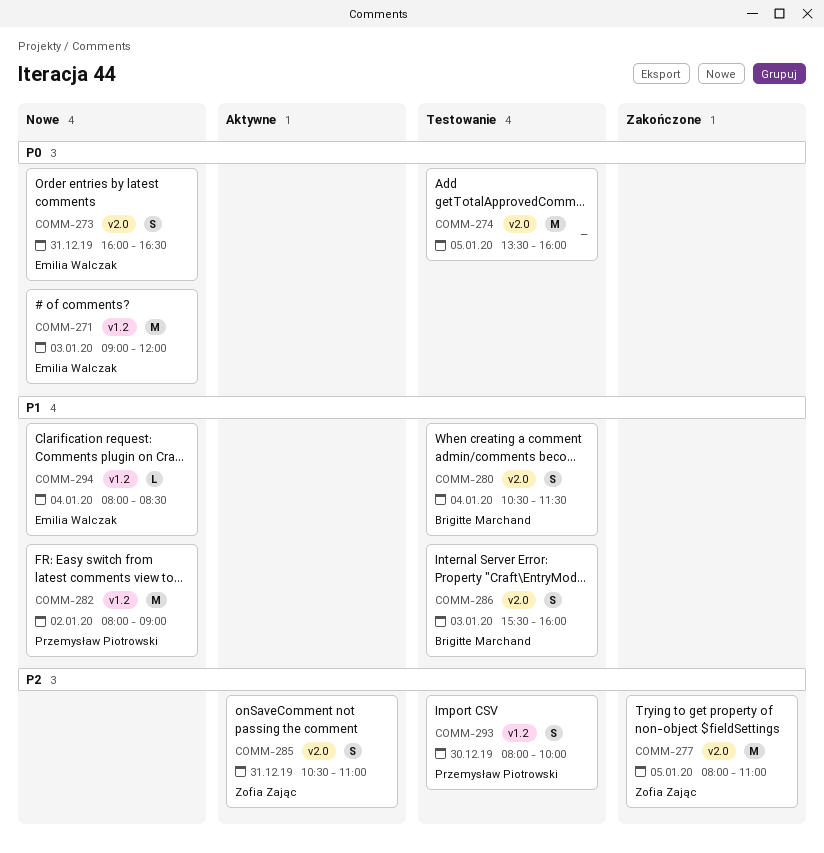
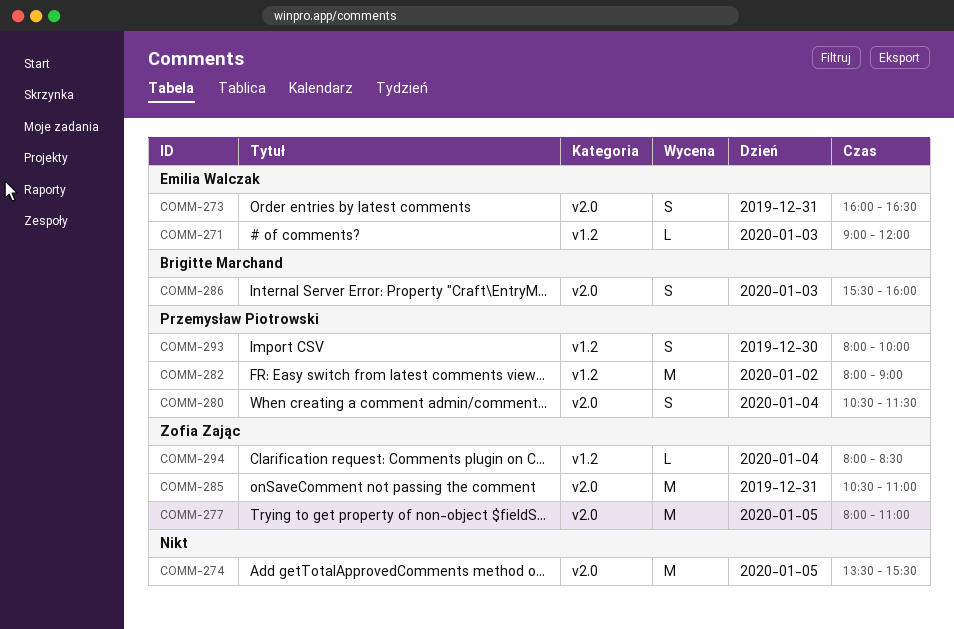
COMM-271, estimate: M -> L
COMM-274, ends: 16:00 -> 15:30
COMM-280, owner: Brigitte Marchand -> Przemysław Piotrowski
COMM-285, estimate: S -> M
COMM-294, owner: Emilia Walczak -> Zofia Zając

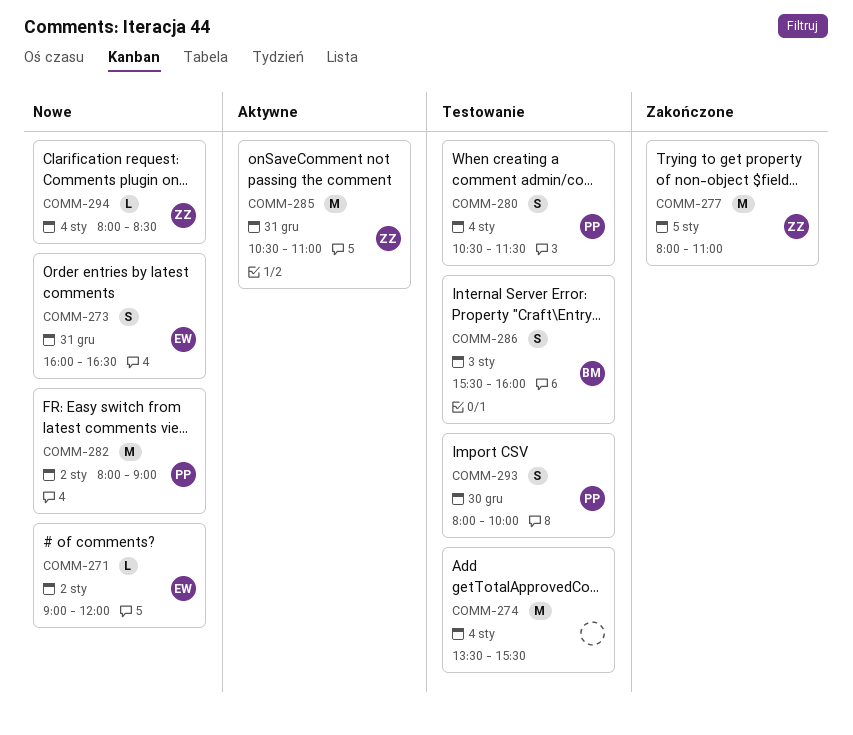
COMM-271, day: Jan 3 -> Jan 2
COMM-274, day: Jan 5 -> Jan 4

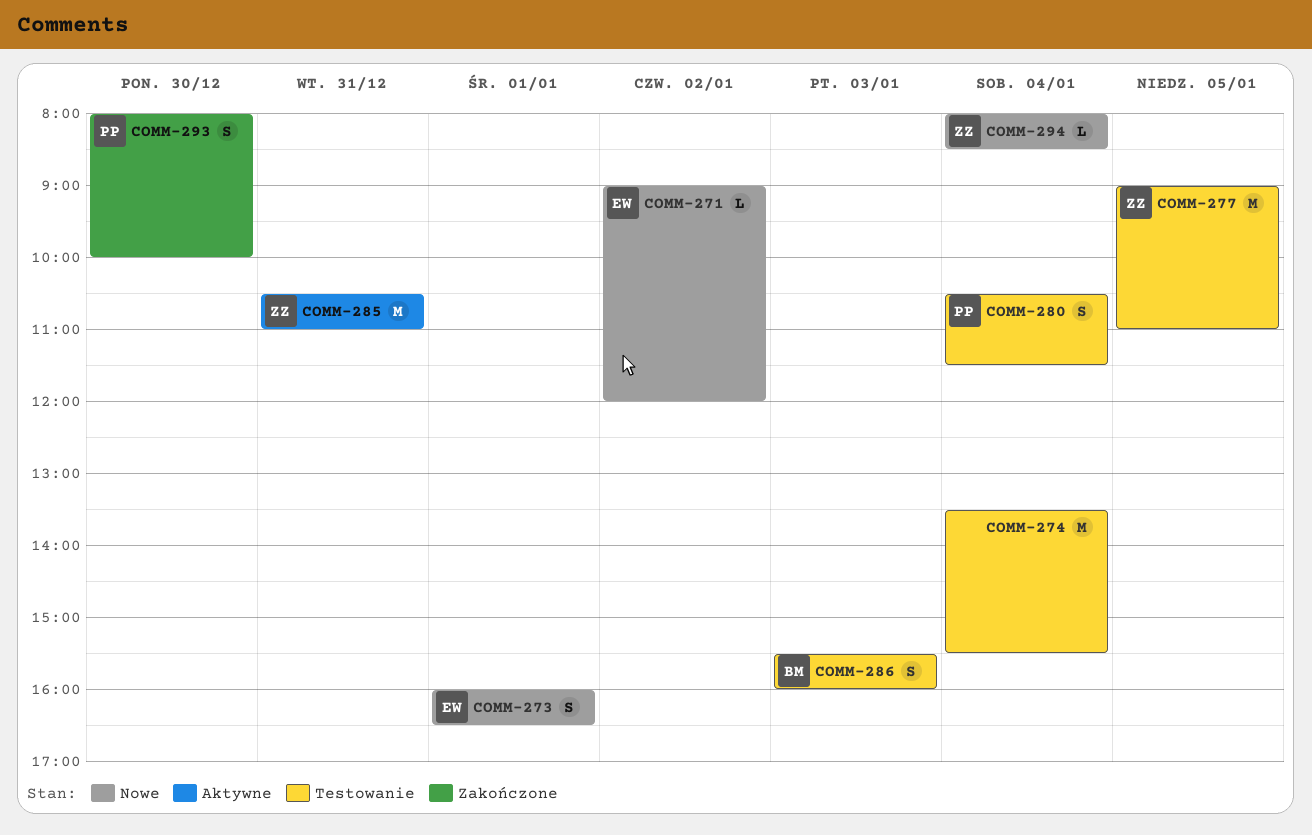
COMM-273, day: Dec 31 -> Jan 1
COMM-277, status: Zakończone -> Testowanie
COMM-277, begins: 08:00 -> 09:00
COMM-282: present -> none
COMM-293, status: Testowanie -> Zakończone

